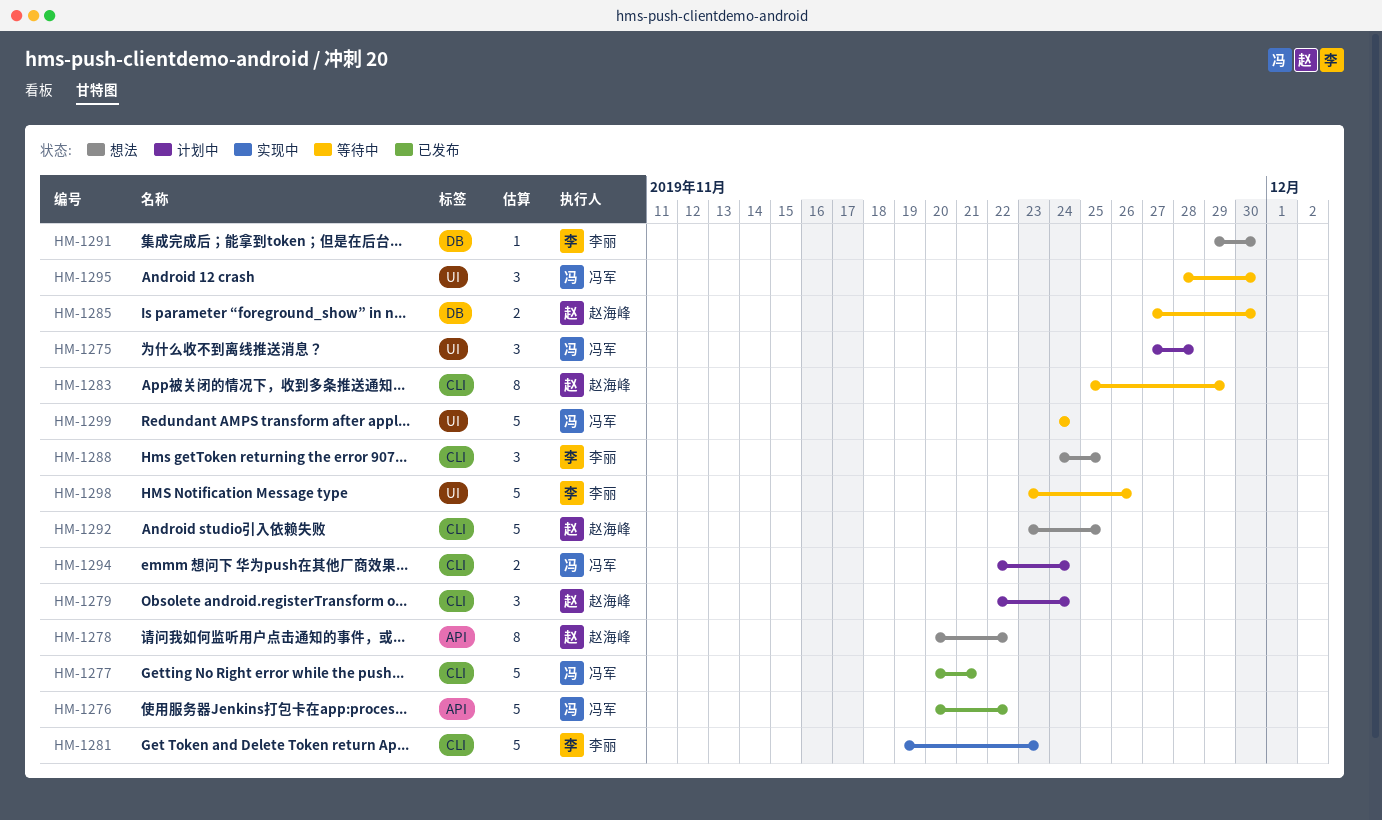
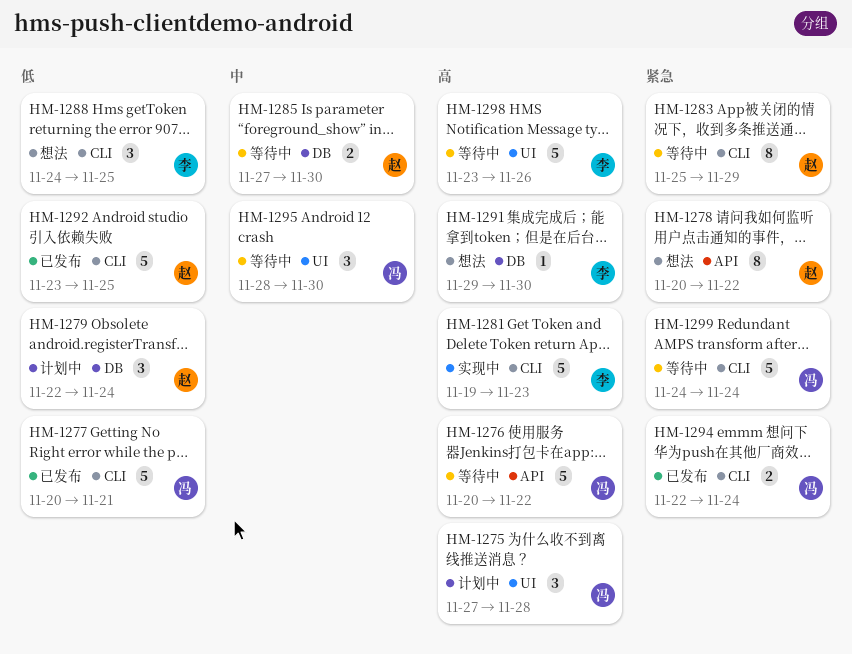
HM-1276, status: 已发布 -> 等待中
HM-1279, label: CLI -> DB
HM-1292, status: 想法 -> 已发布
HM-1294, status: 计划中 -> 已发布
HM-1299, label: UI -> CLI

